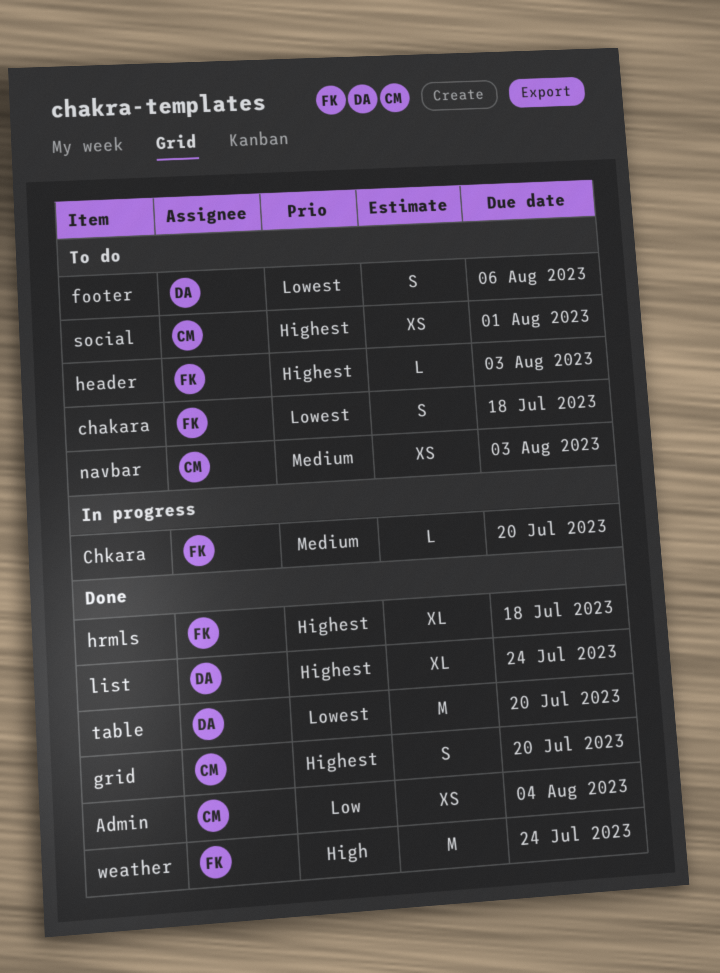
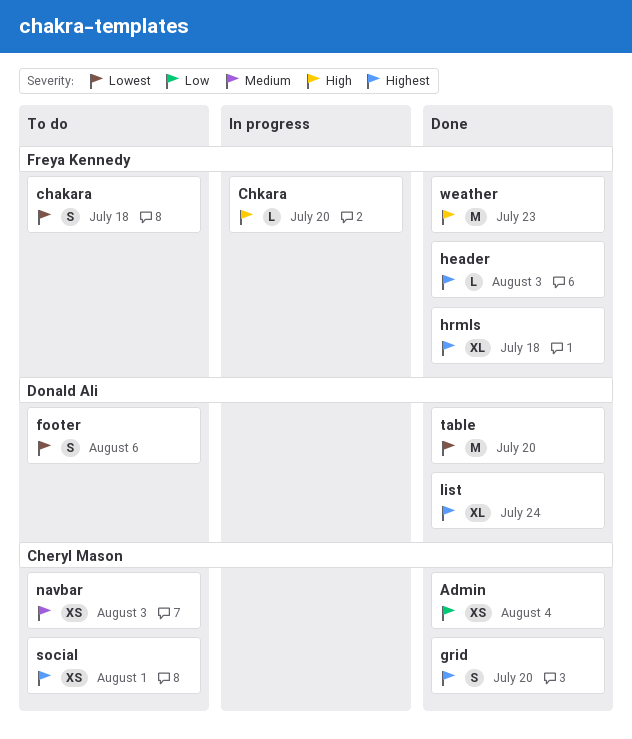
Chkara, priority: Medium -> High
header, status: To do -> Done
weather, due: Jul 24 -> Jul 23

